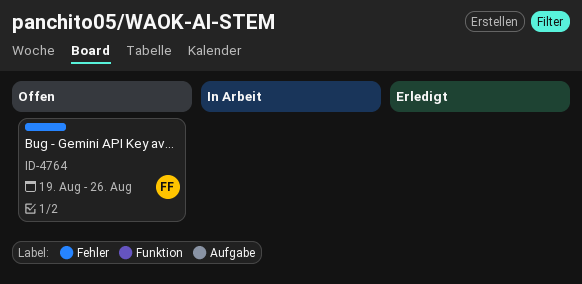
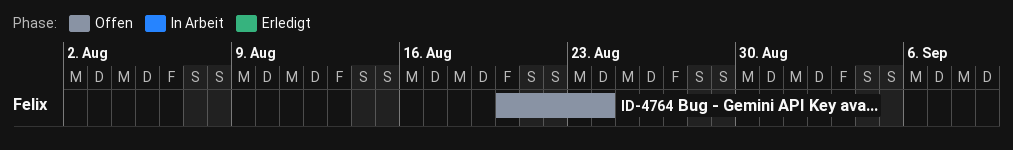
ID-4764, start: Aug 19 -> Aug 20
ID-4764, due: Aug 26 -> Aug 24

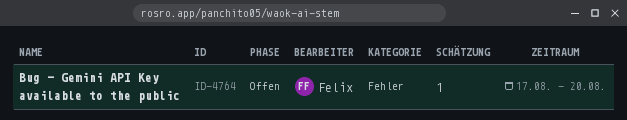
ID-4764, start: Aug 20 -> Aug 17
ID-4764, due: Aug 24 -> Aug 20

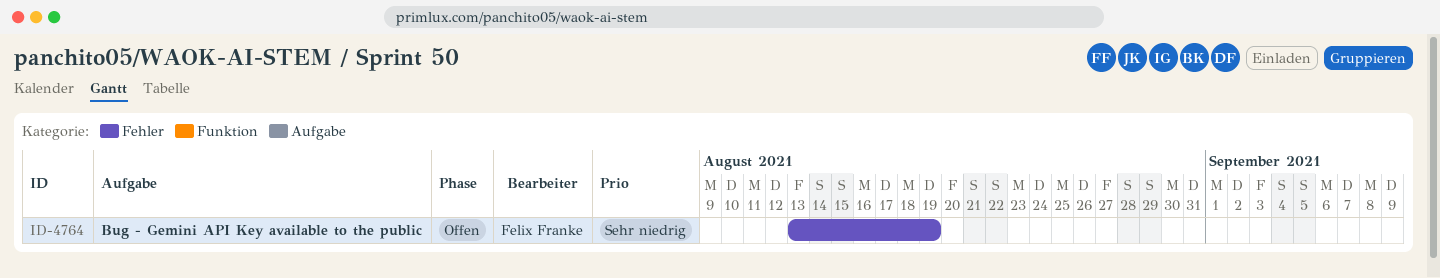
ID-4764, start: Aug 17 -> Aug 13
ID-4764, due: Aug 20 -> Aug 19

